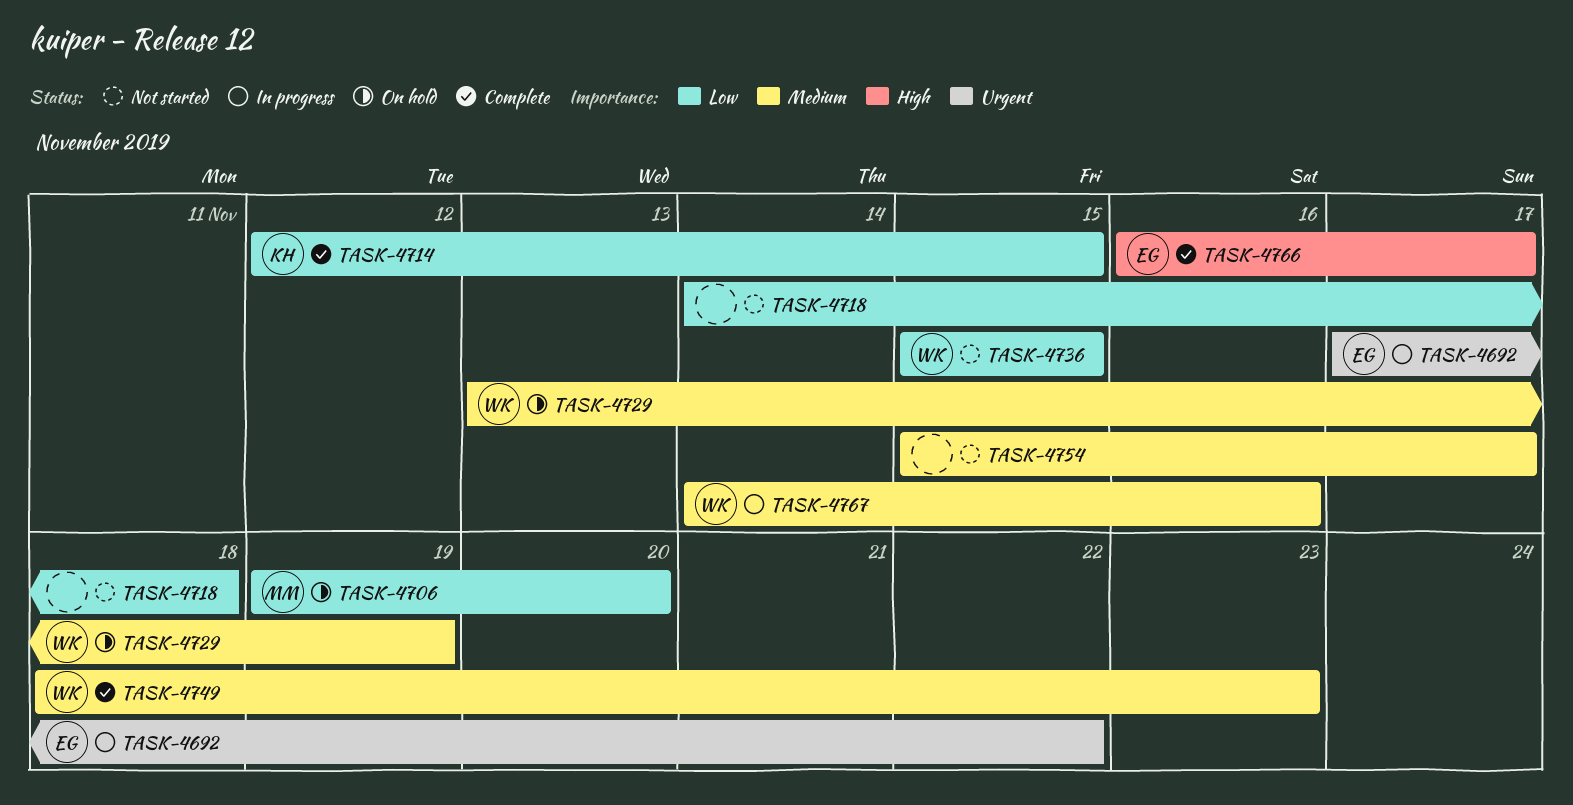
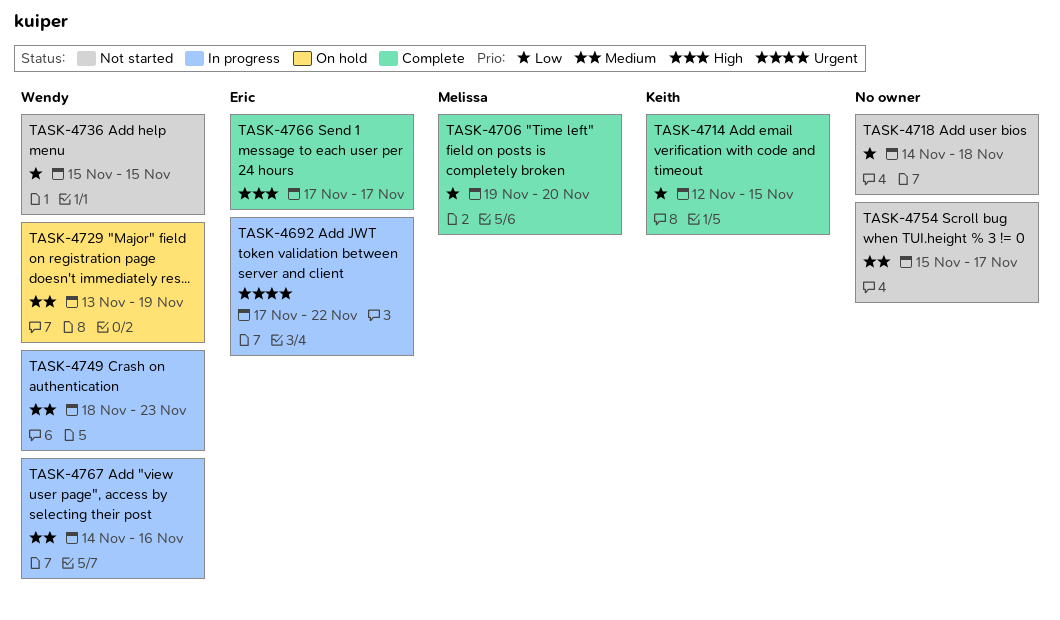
TASK-4706, status: On hold -> Complete
TASK-4749, status: Complete -> In progress
TASK-4766, start: Nov 16 -> Nov 17

